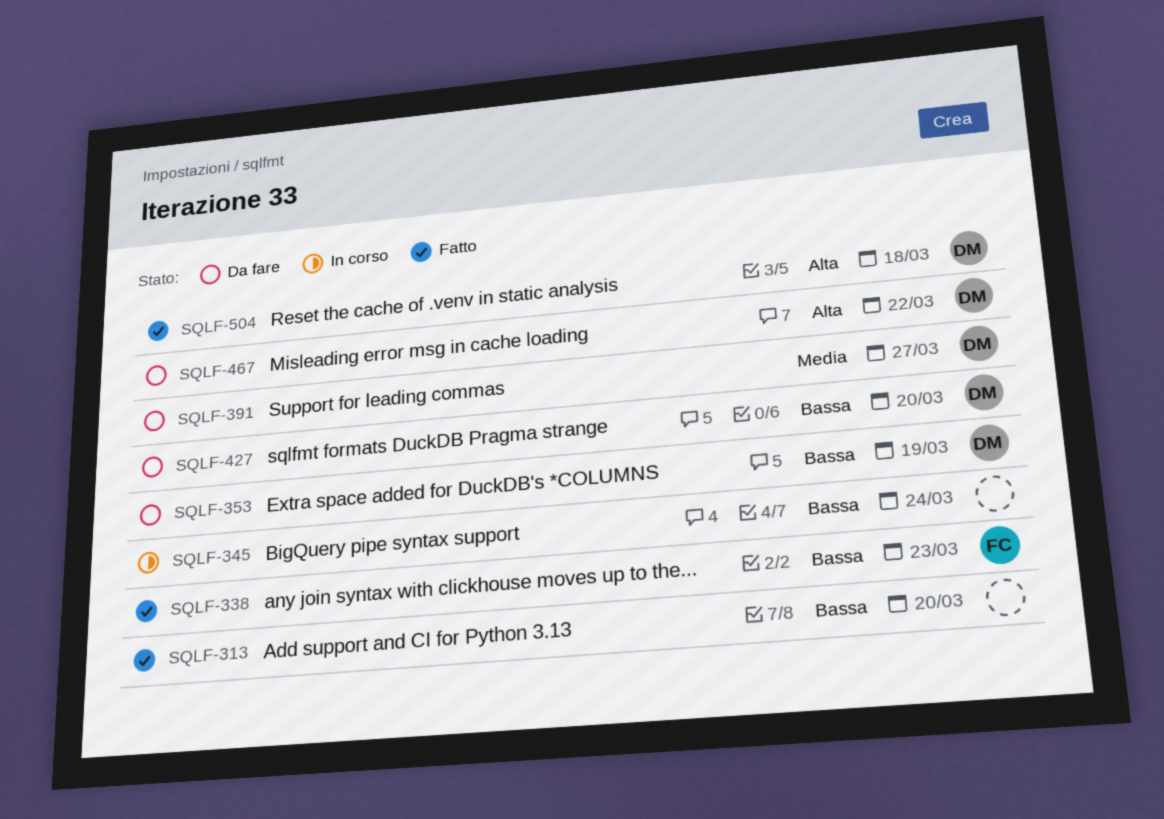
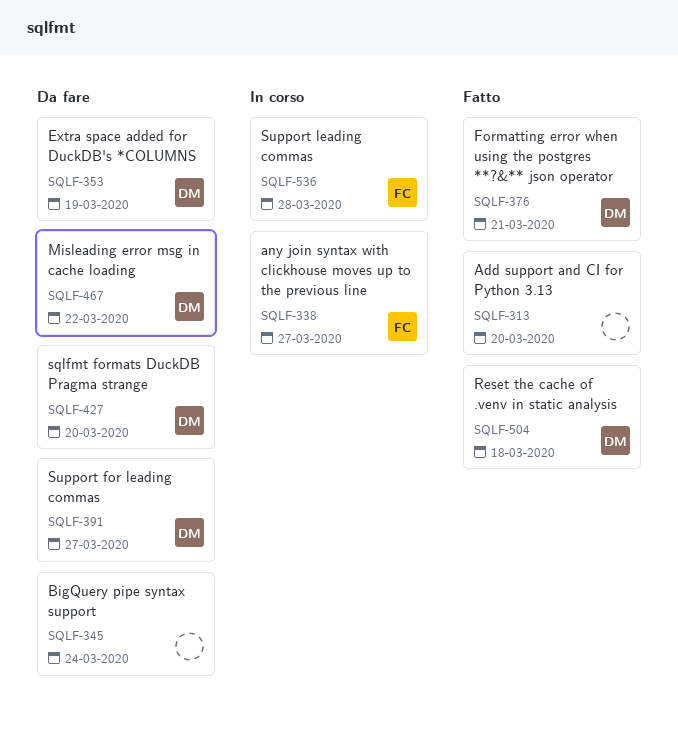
SQLF-338, status: Fatto -> In corso
SQLF-338, due: Mar 23 -> Mar 27
SQLF-345, status: In corso -> Da fare
SQLF-376: none -> present
SQLF-536: none -> present

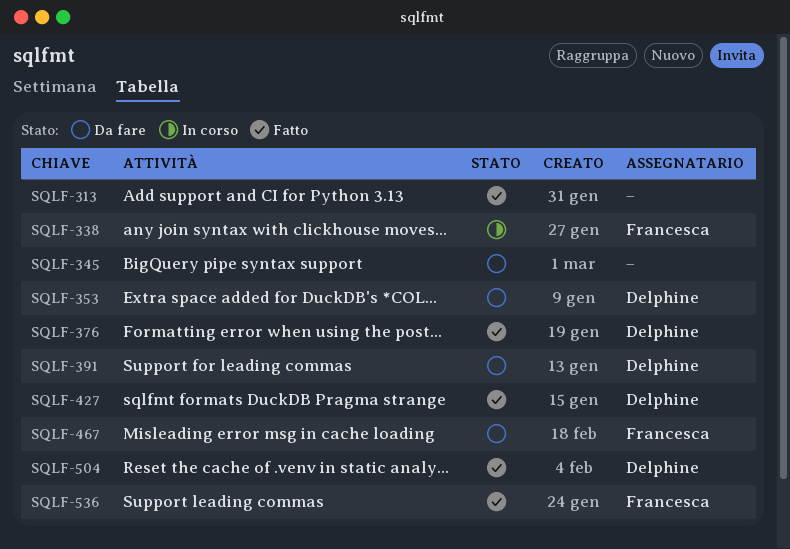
SQLF-427, status: Da fare -> Fatto
SQLF-467, owner: Delphine -> Francesca
SQLF-536, status: In corso -> Fatto

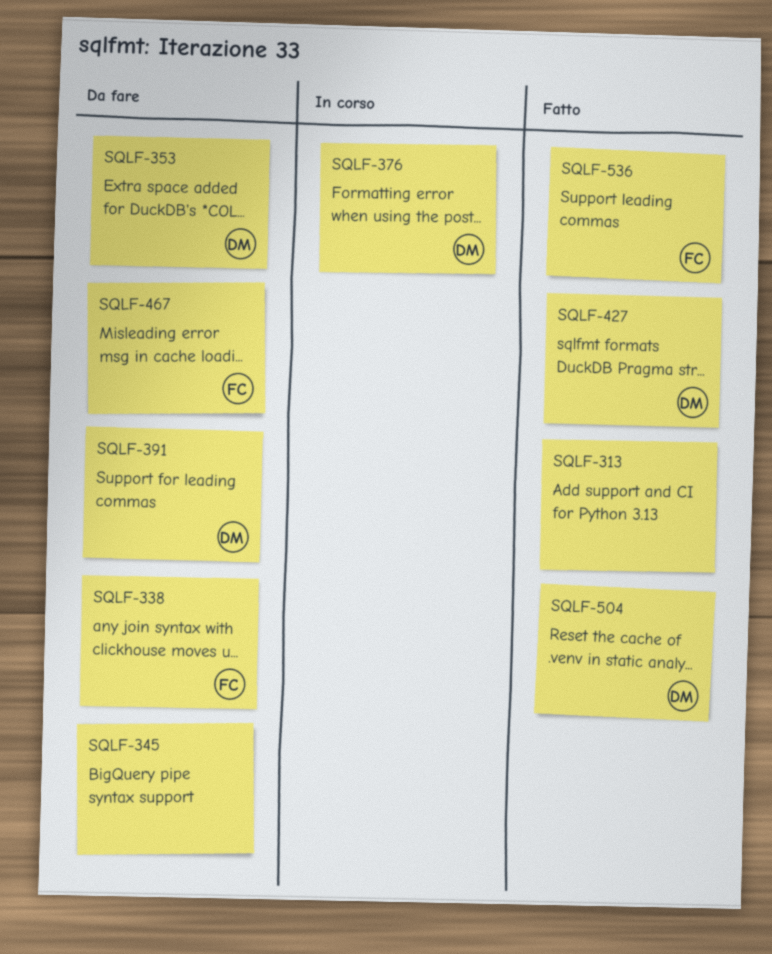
SQLF-338, status: In corso -> Da fare
SQLF-376, status: Fatto -> In corso

